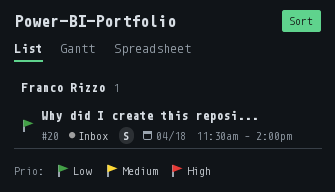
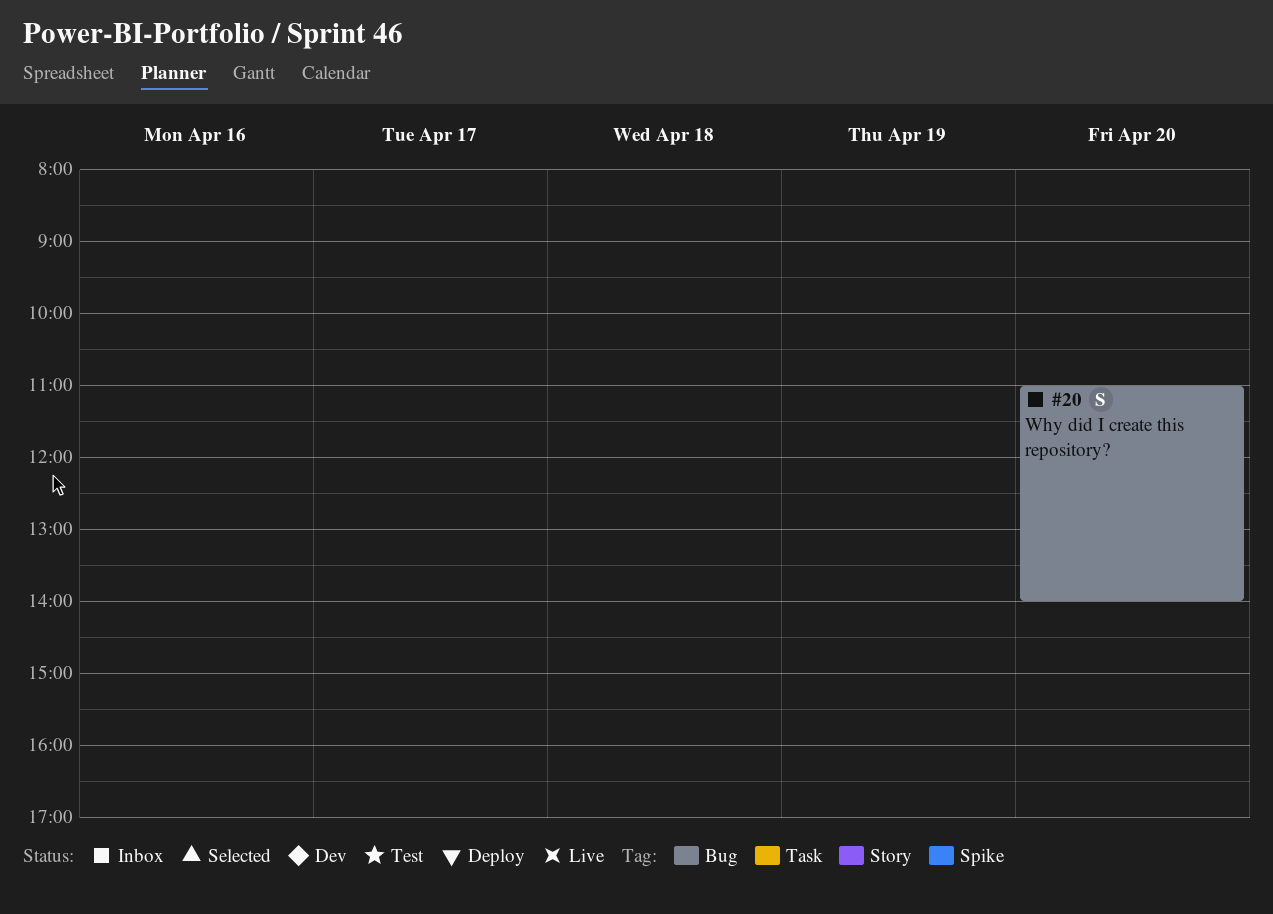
#20, day: Apr 18 -> Apr 20
#20, begins: 11:30 -> 11:00

